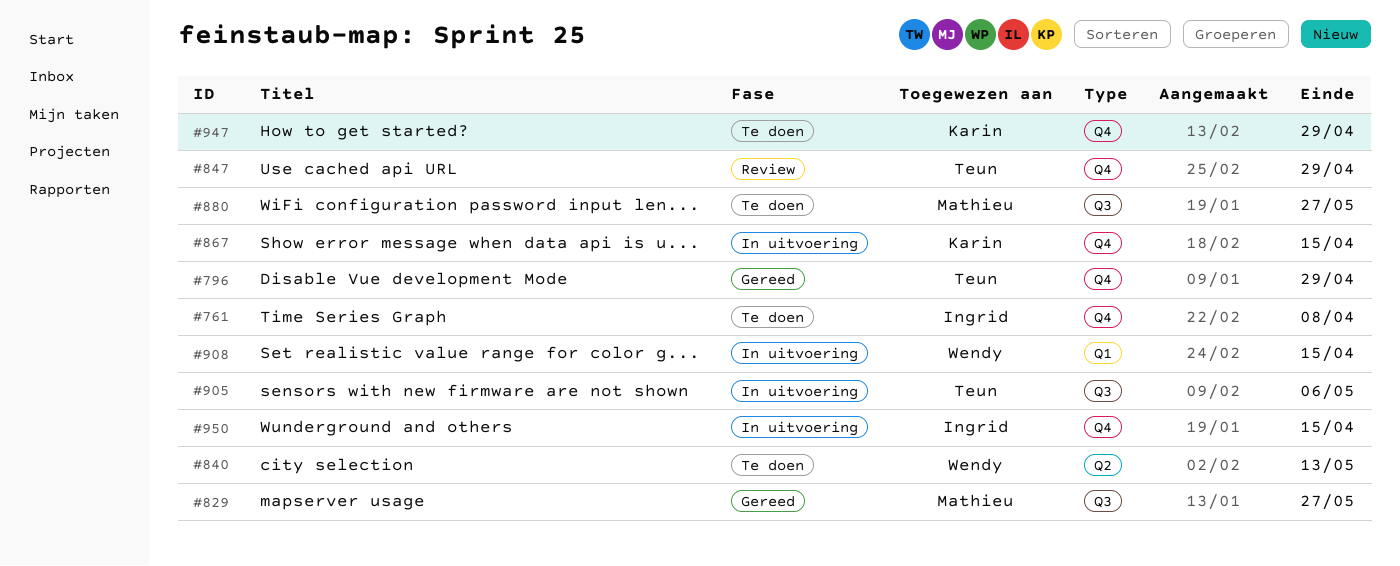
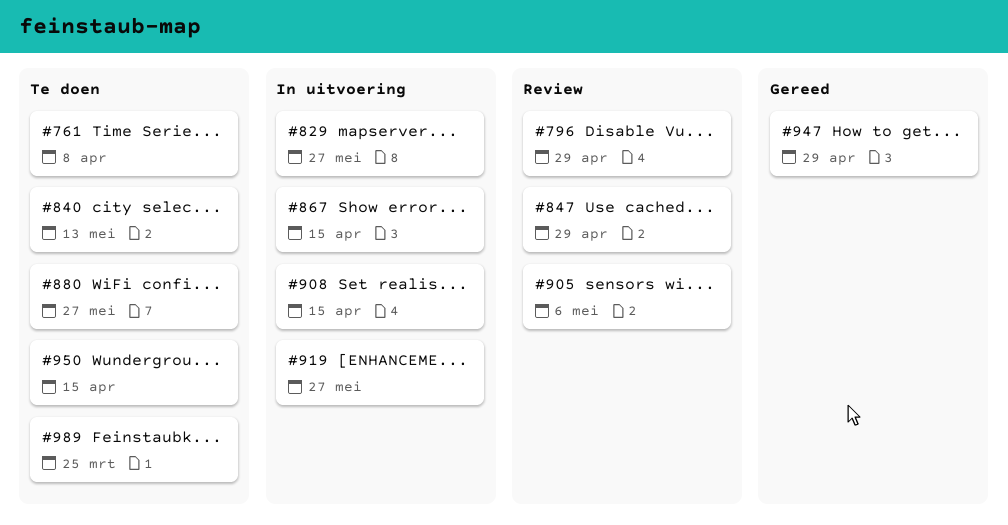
#796, status: Gereed -> Review
#829, status: Gereed -> In uitvoering
#905, status: In uitvoering -> Review
#919: none -> present
#947, status: Te doen -> Gereed
#950, status: In uitvoering -> Te doen
#989: none -> present

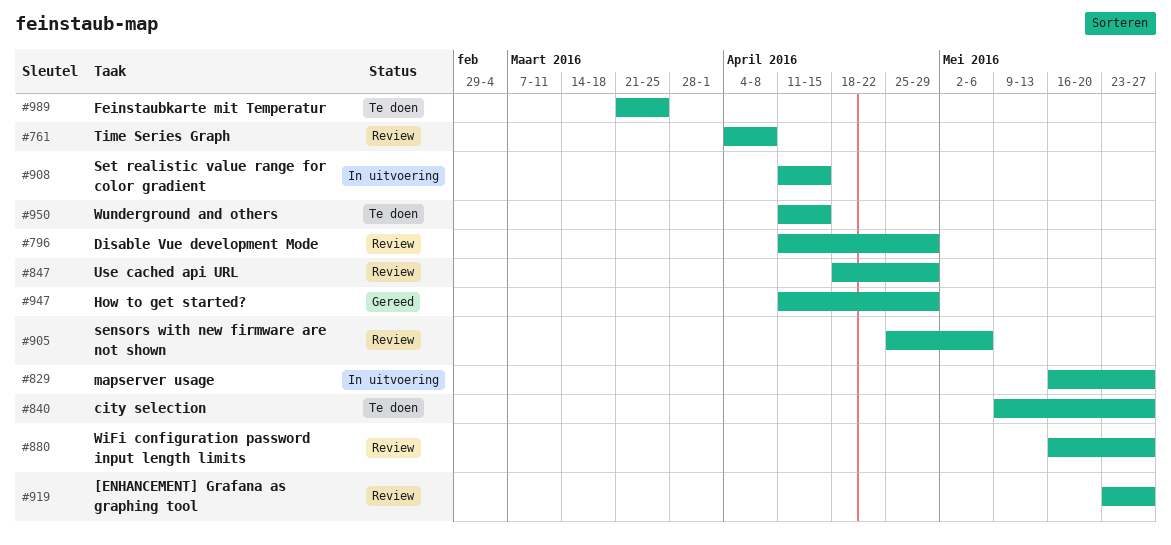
#761, status: Te doen -> Review
#840, due: May 13 -> May 27
#867: present -> none
#880, status: Te doen -> Review
#919, status: In uitvoering -> Review

